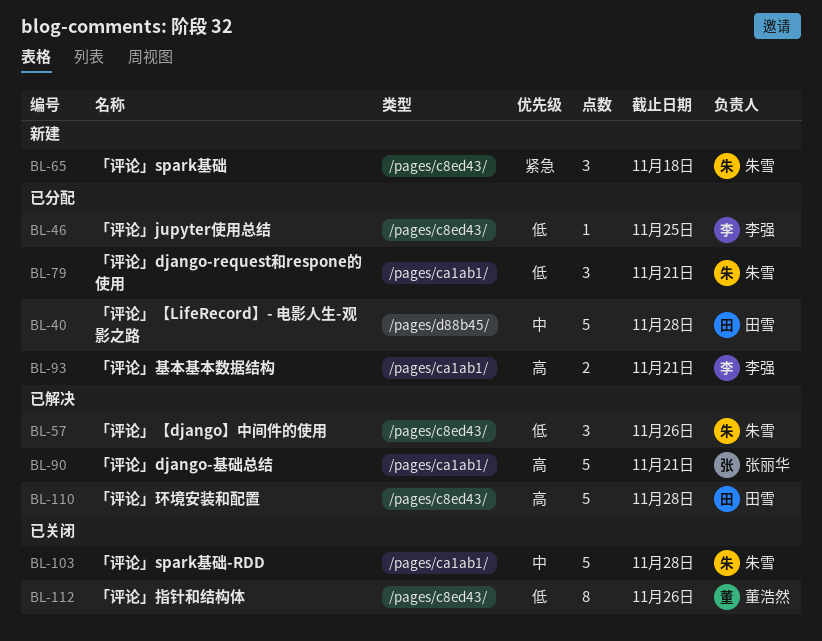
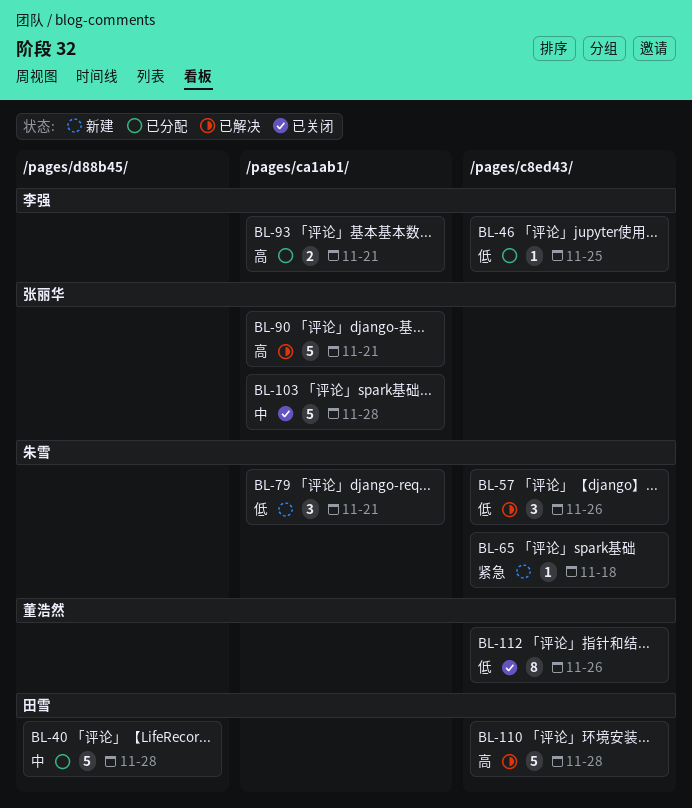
BL-65, estimate: 3 -> 1
BL-79, status: 已分配 -> 新建
BL-103, owner: 朱雪 -> 张丽华

